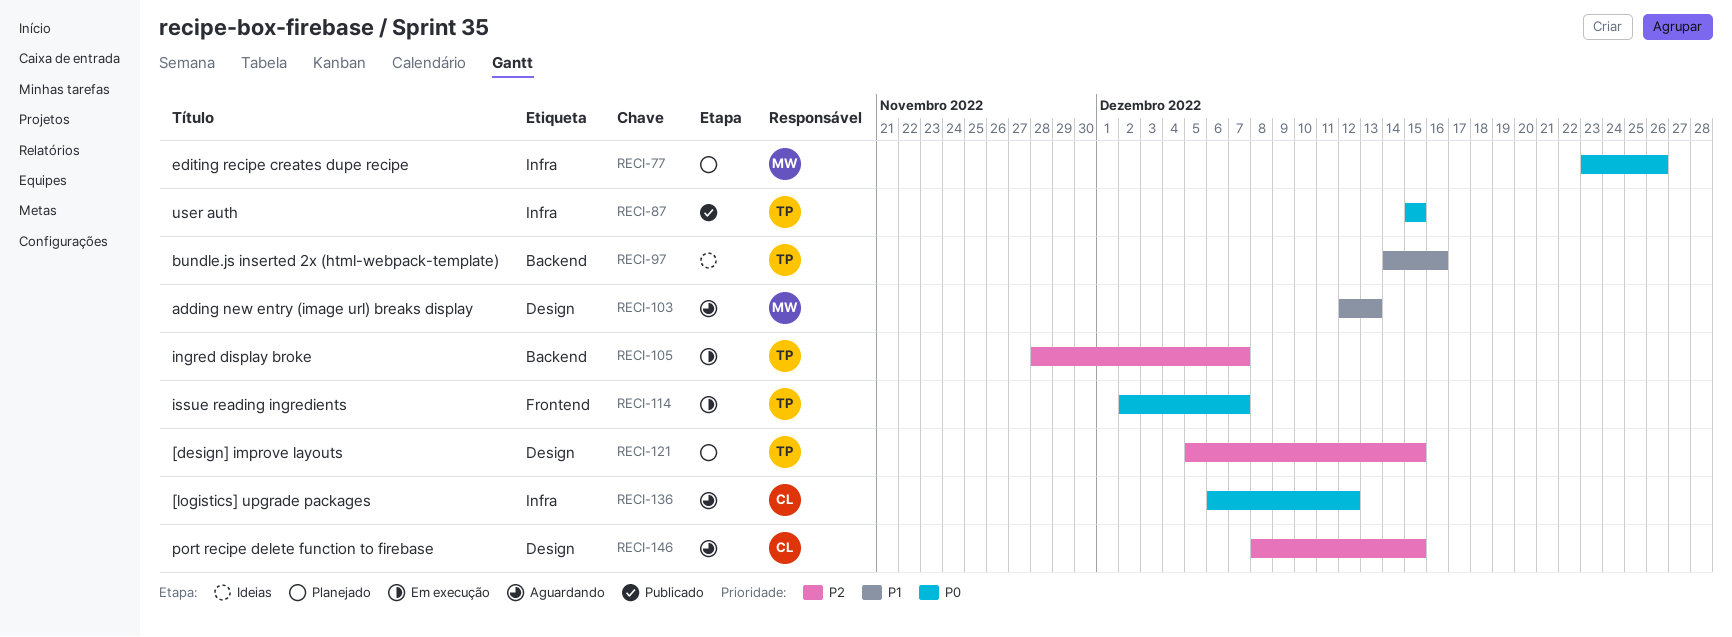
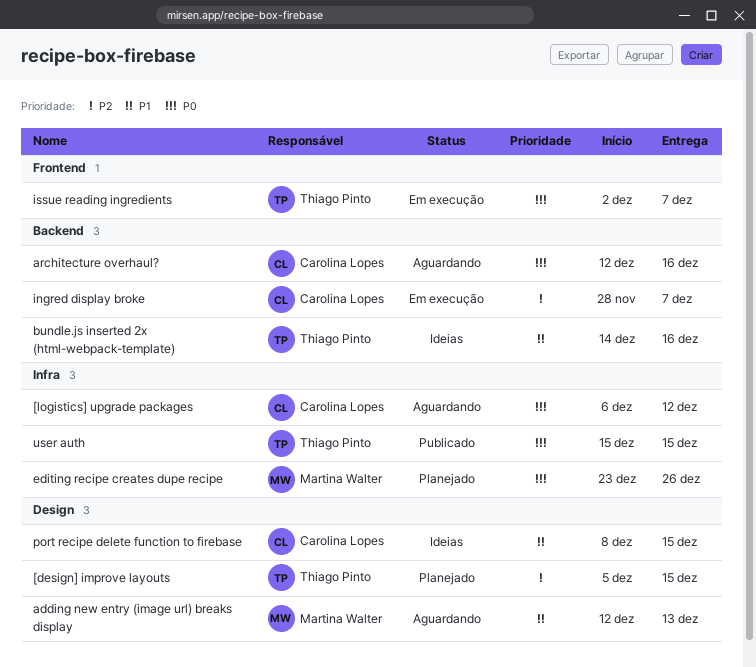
architecture overhaul?: none -> present
ingred display broke, owner: Thiago Pinto -> Carolina Lopes
port recipe delete function to firebase, status: Aguardando -> Ideias
port recipe delete function to firebase, priority: P2 -> P1

